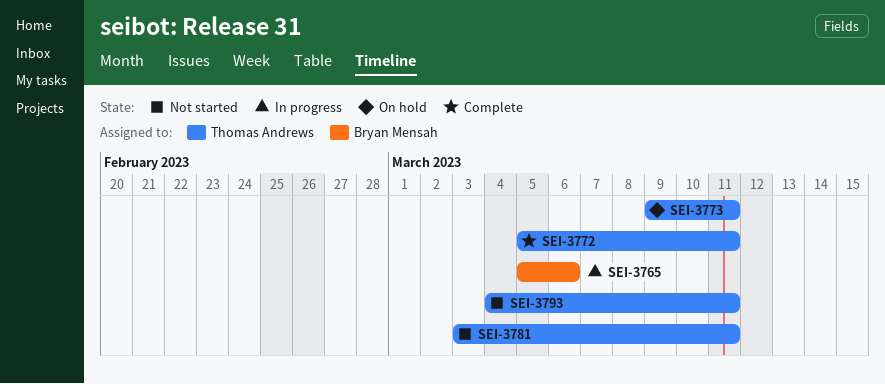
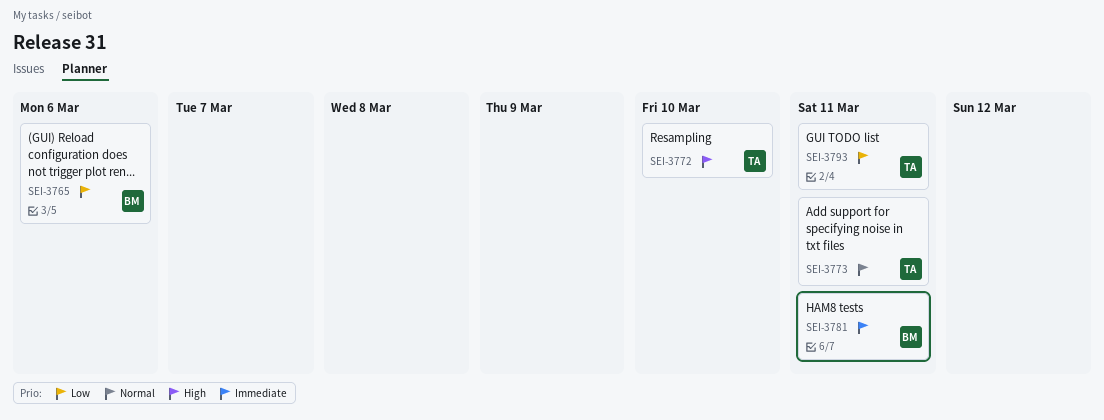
SEI-3772, due: Mar 11 -> Mar 10
SEI-3781, owner: Thomas Andrews -> Bryan Mensah

